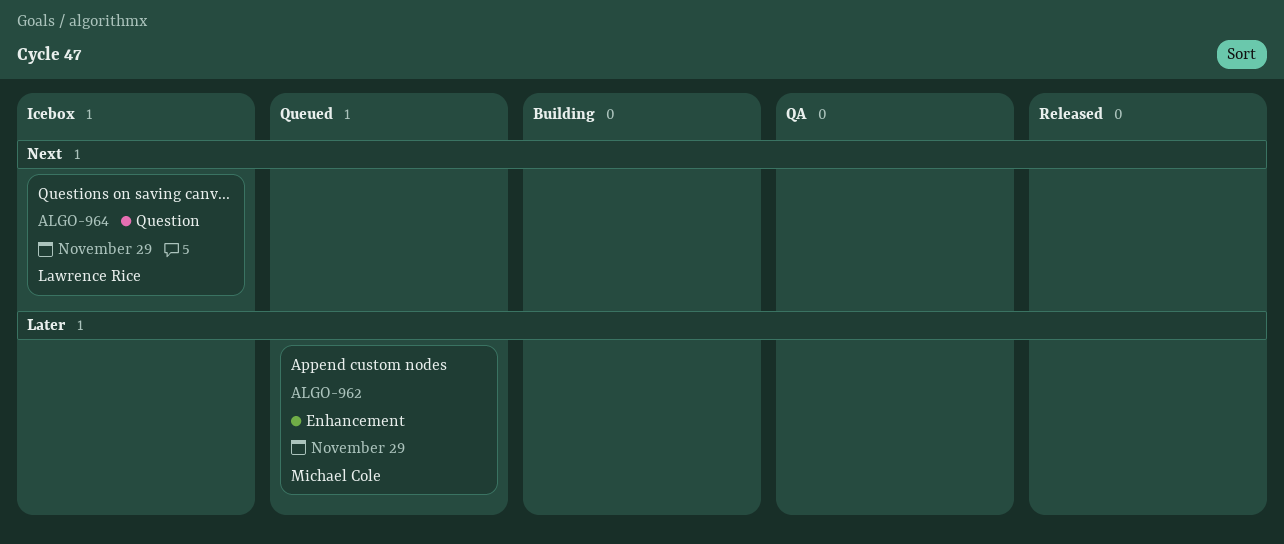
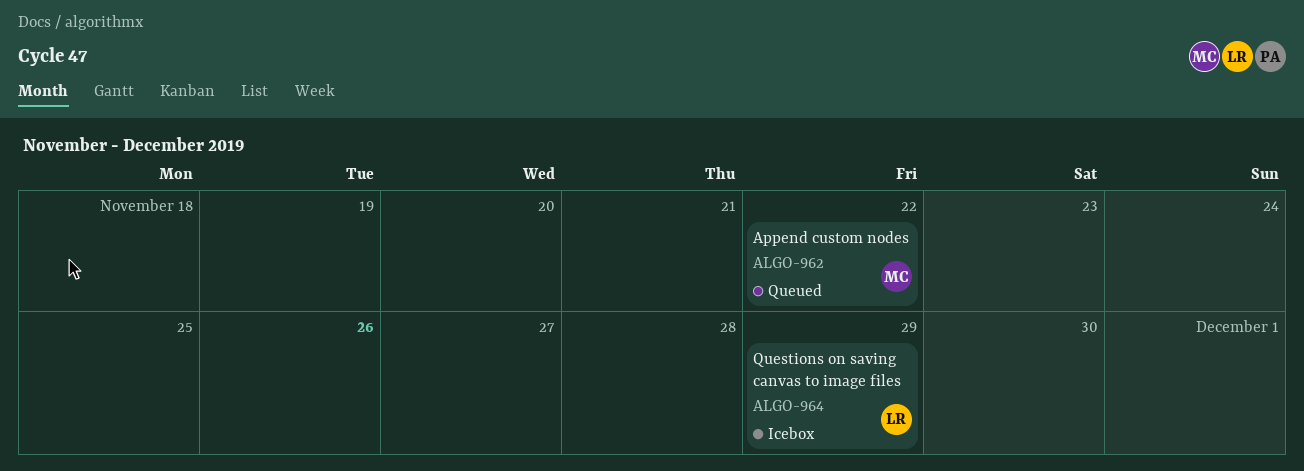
ALGO-962, due: Nov 29 -> Nov 22

